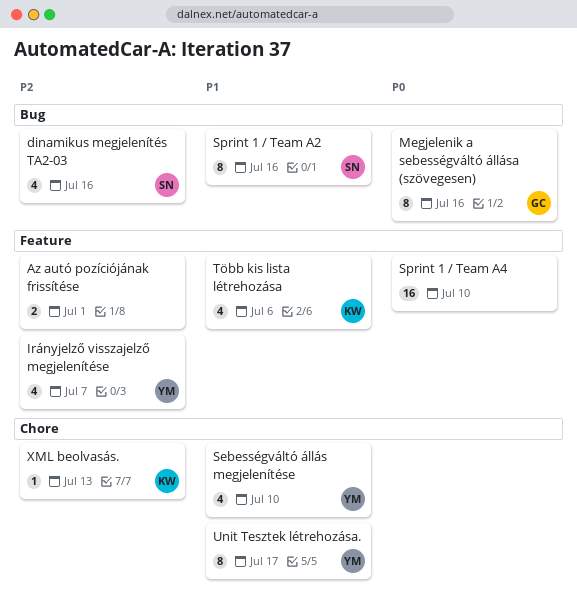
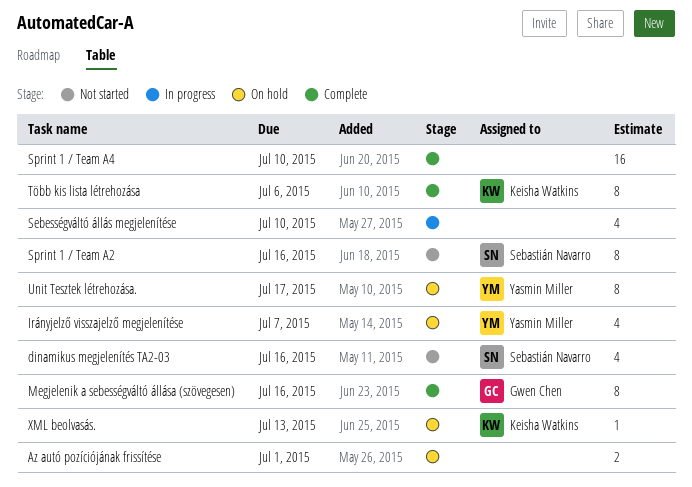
Sebességváltó állás megjelenítése, owner: Yasmin Miller -> none
Több kis lista létrehozása, estimate: 4 -> 8

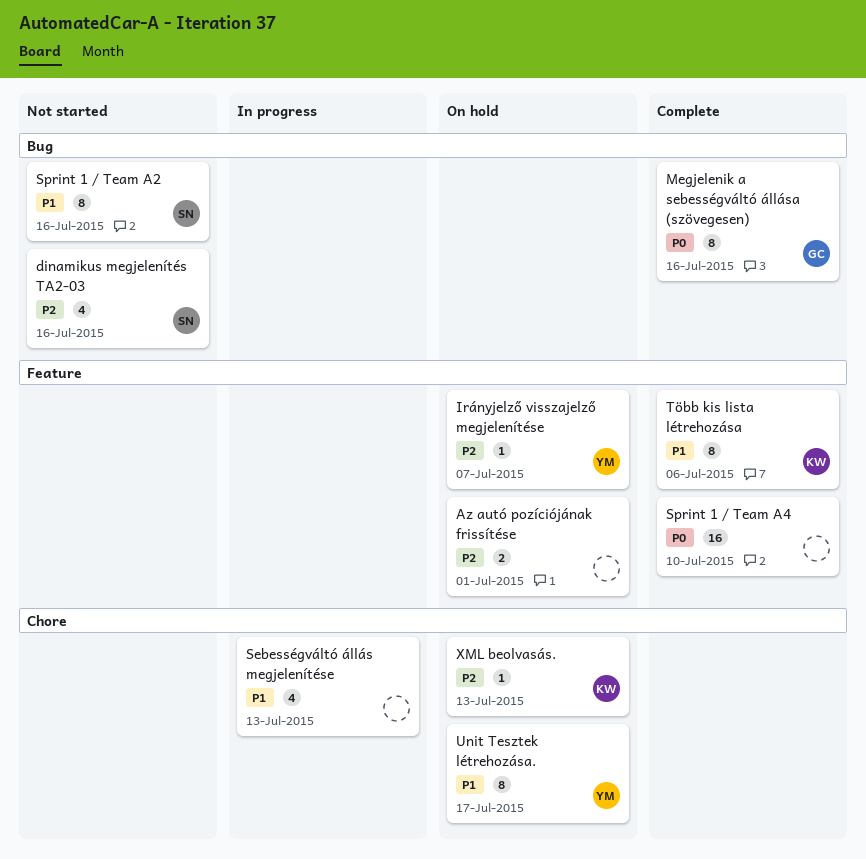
Irányjelző visszajelző megjelenítése, estimate: 4 -> 1
Sebességváltó állás megjelenítése, due: Jul 10 -> Jul 13

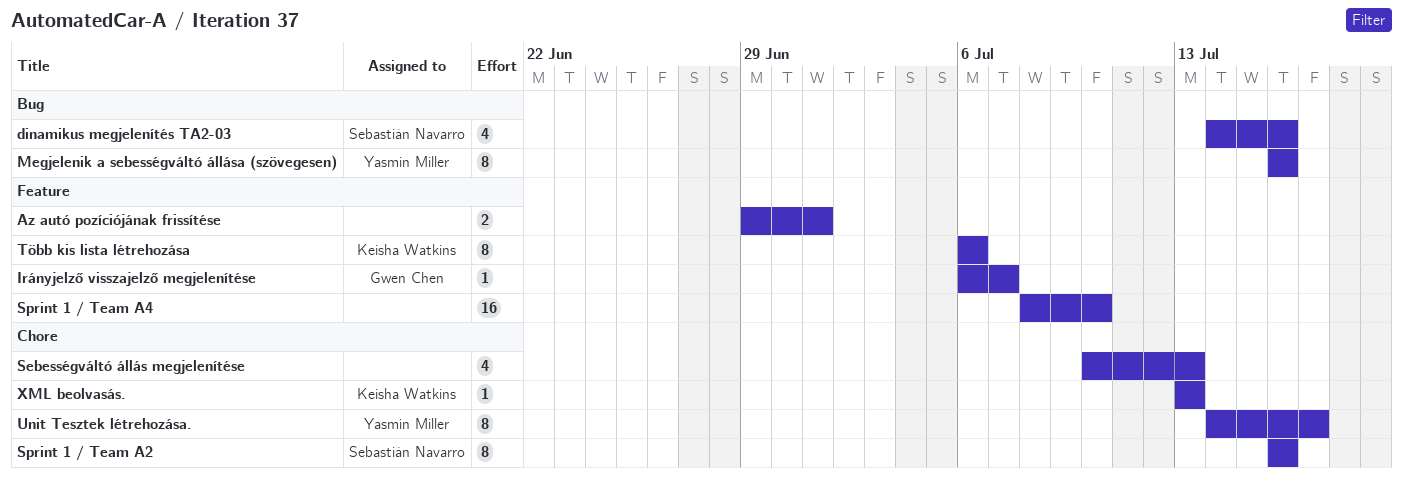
Irányjelző visszajelző megjelenítése, owner: Yasmin Miller -> Gwen Chen
Megjelenik a sebességváltó állása (szövegesen), owner: Gwen Chen -> Yasmin Miller
Sprint 1 / Team A2, label: Bug -> Chore

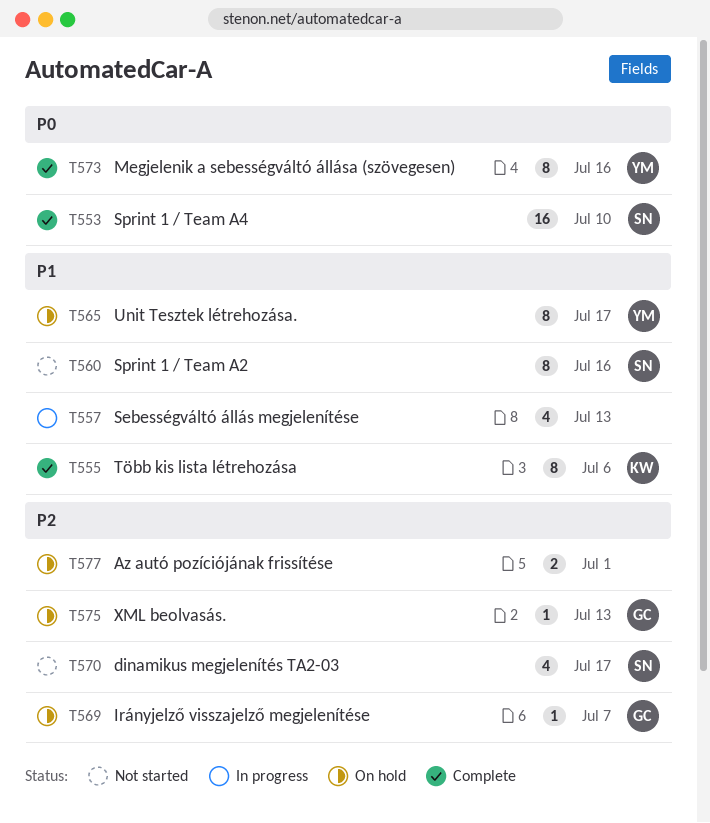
dinamikus megjelenítés TA2-03, due: Jul 16 -> Jul 17
Sprint 1 / Team A4, owner: none -> Sebastián Navarro
XML beolvasás., owner: Keisha Watkins -> Gwen Chen

